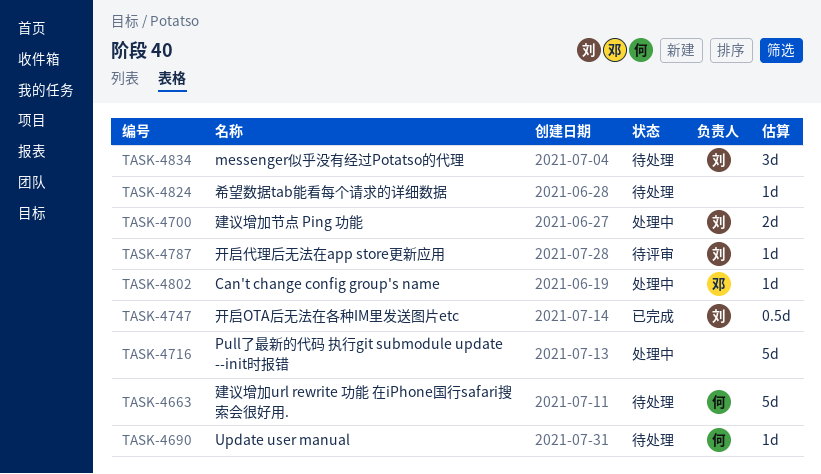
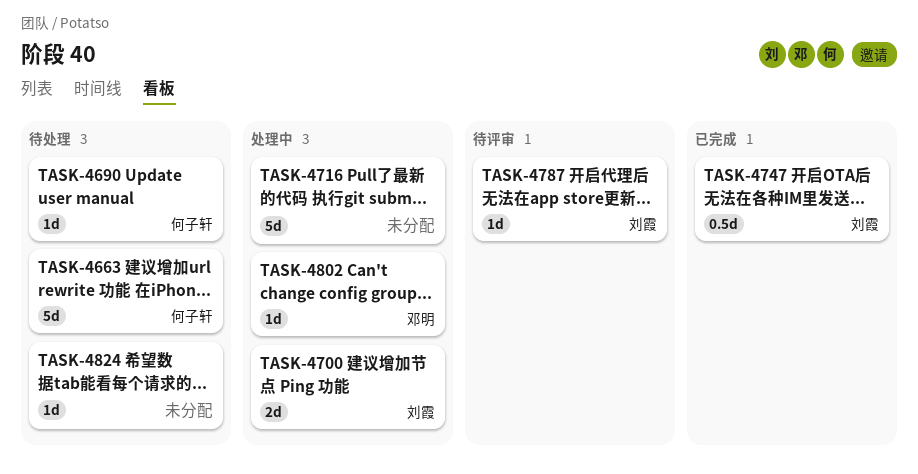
TASK-4834: present -> none

